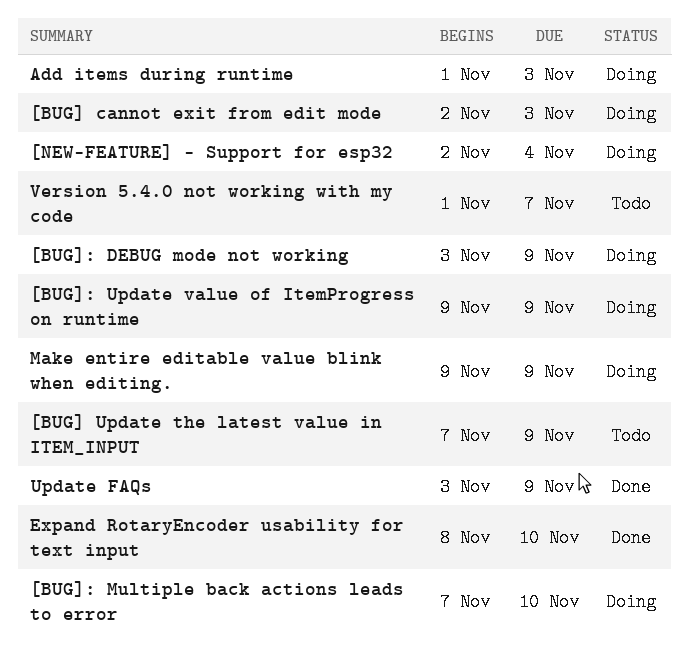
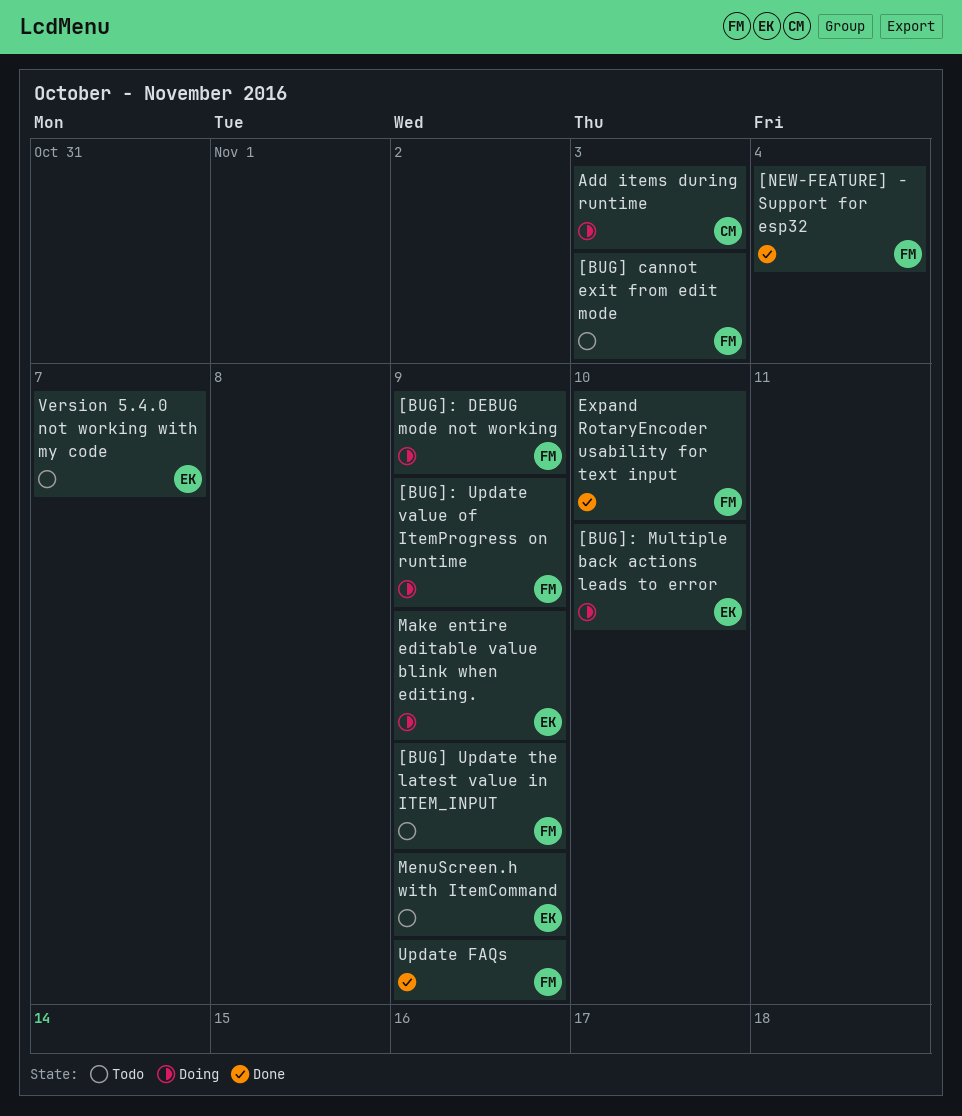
[BUG] cannot exit from edit mode, status: Doing -> Todo
[NEW-FEATURE] - Support for esp32, status: Doing -> Done
MenuScreen.h with ItemCommand: none -> present

